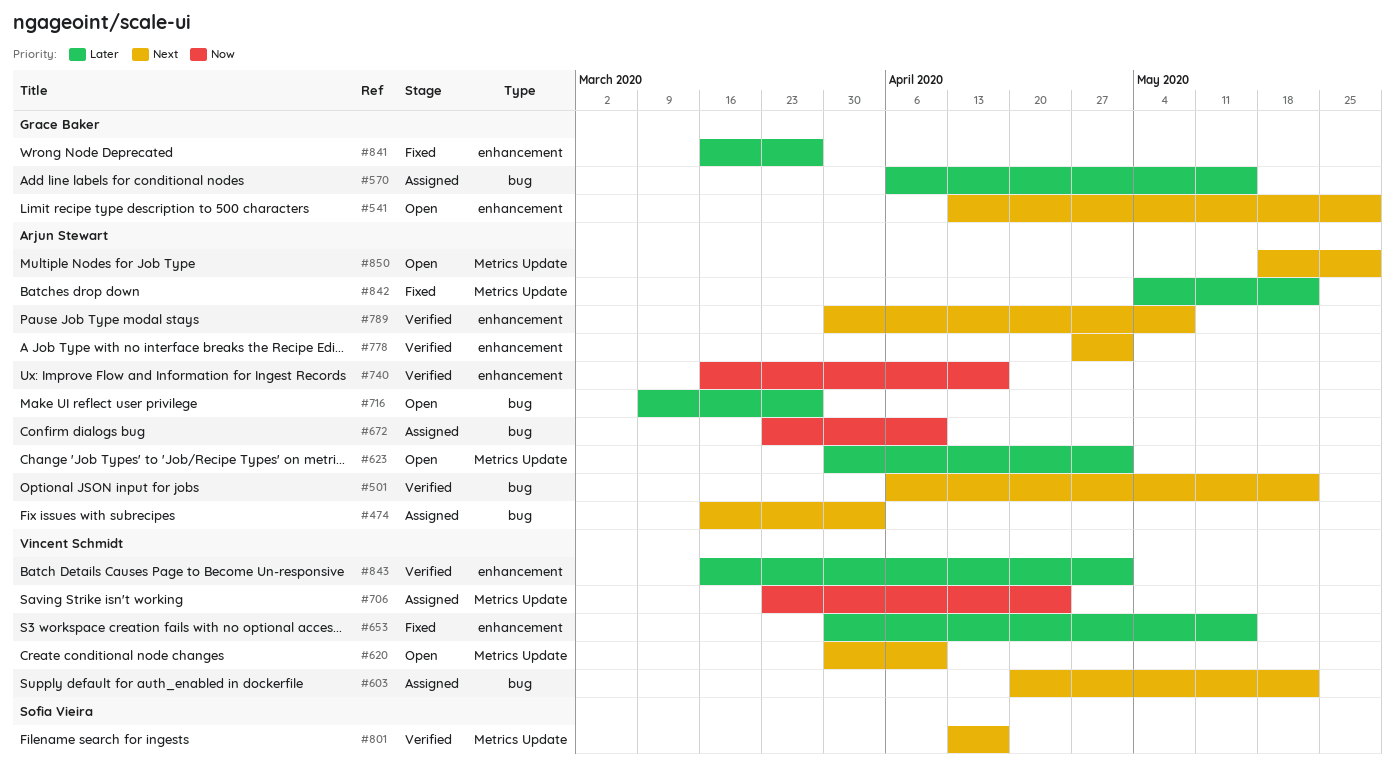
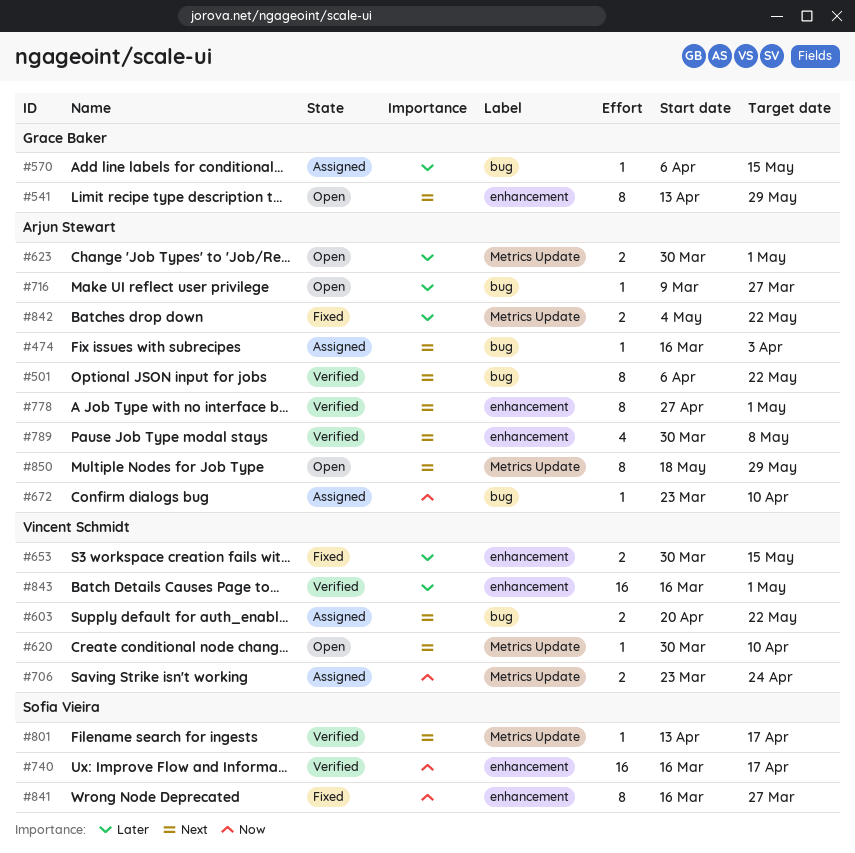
#740, owner: Arjun Stewart -> Sofia Vieira
#841, owner: Grace Baker -> Sofia Vieira
#841, priority: Later -> Now

